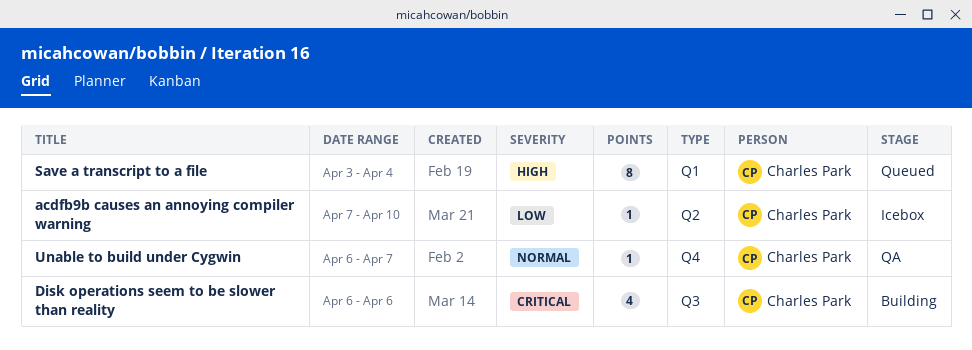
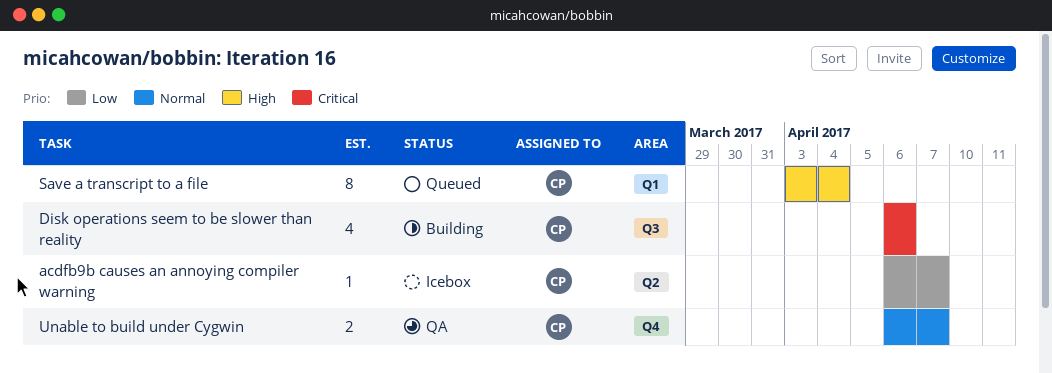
acdfb9b causes an annoying compiler warning, start: Apr 7 -> Apr 6
acdfb9b causes an annoying compiler warning, due: Apr 10 -> Apr 7
Unable to build under Cygwin, estimate: 1 -> 2

